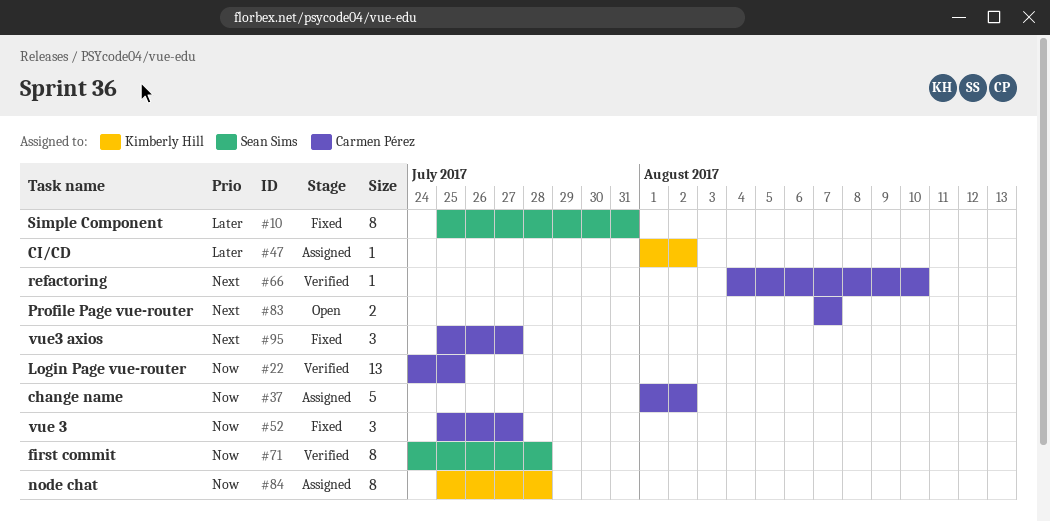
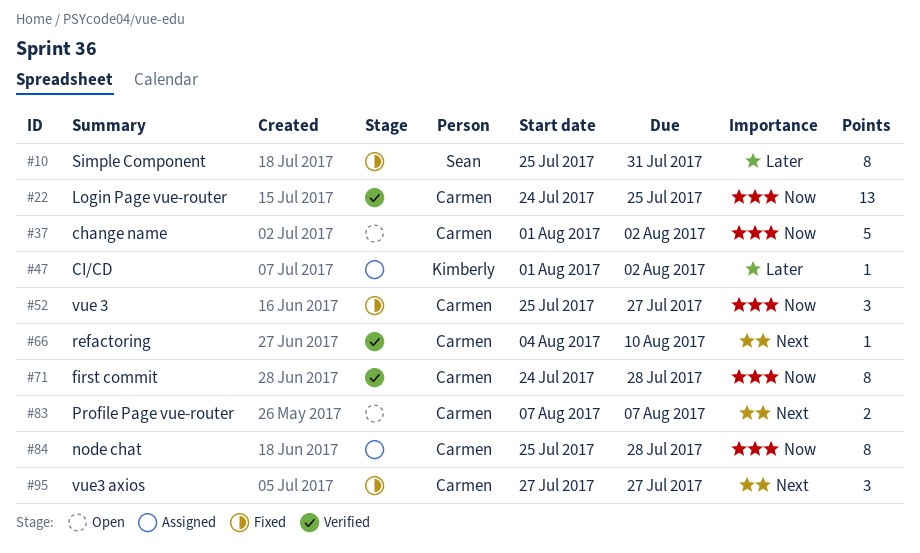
#37, status: Assigned -> Open
#71, owner: Sean Sims -> Carmen Pérez
#84, owner: Kimberly Hill -> Carmen Pérez
#95, start: Jul 25 -> Jul 27

